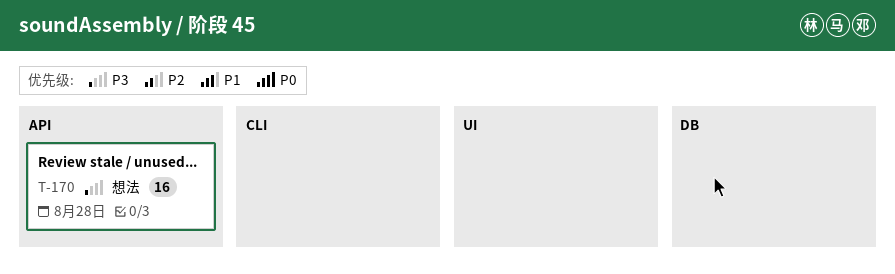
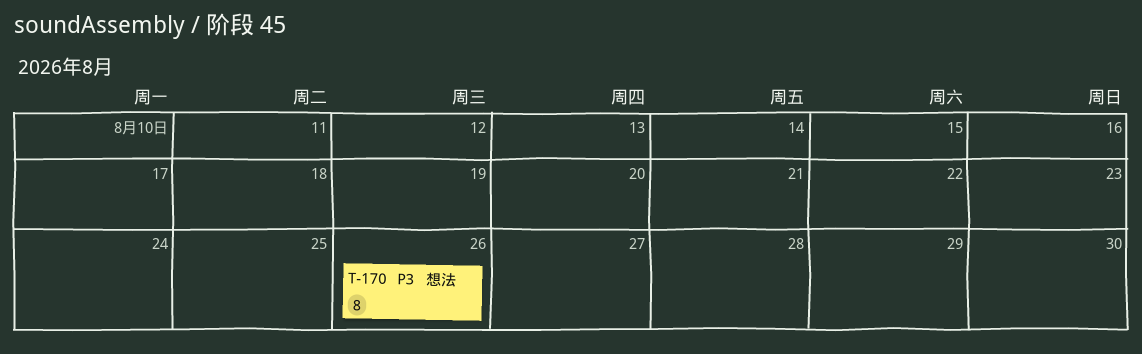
T-170, estimate: 16 -> 8
T-170, due: Aug 28 -> Aug 26

